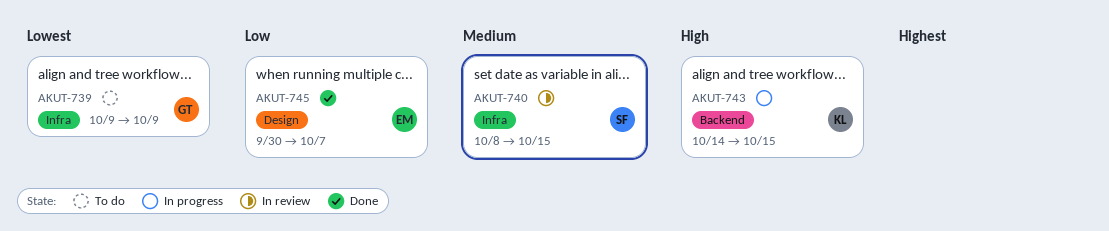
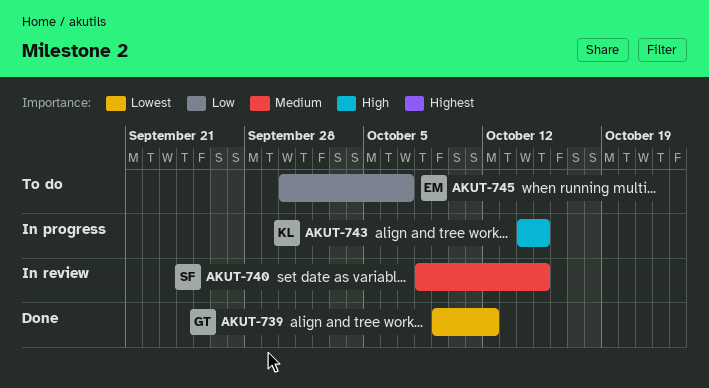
AKUT-739, status: To do -> Done
AKUT-739, due: Oct 9 -> Oct 12
AKUT-745, status: Done -> To do

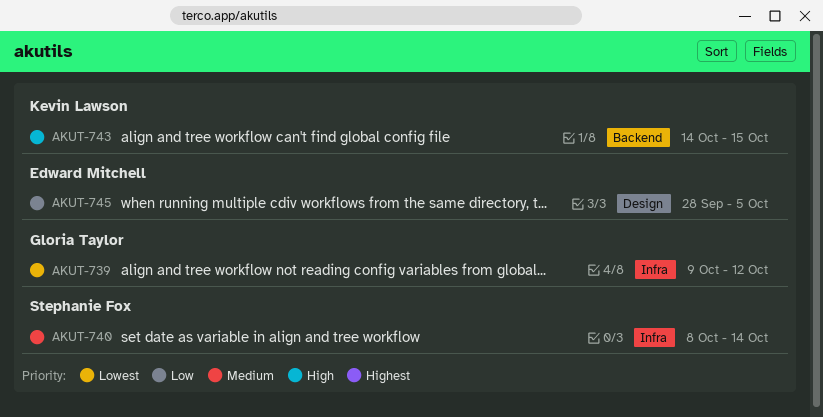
AKUT-740, due: Oct 15 -> Oct 14
AKUT-745, start: Sep 30 -> Sep 28
AKUT-745, due: Oct 7 -> Oct 5

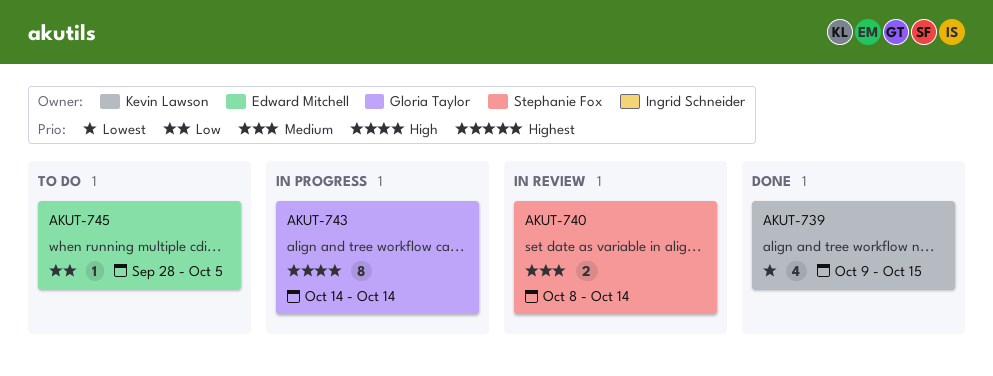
AKUT-739, owner: Gloria Taylor -> Kevin Lawson
AKUT-739, due: Oct 12 -> Oct 15
AKUT-743, owner: Kevin Lawson -> Gloria Taylor
AKUT-743, due: Oct 15 -> Oct 14

